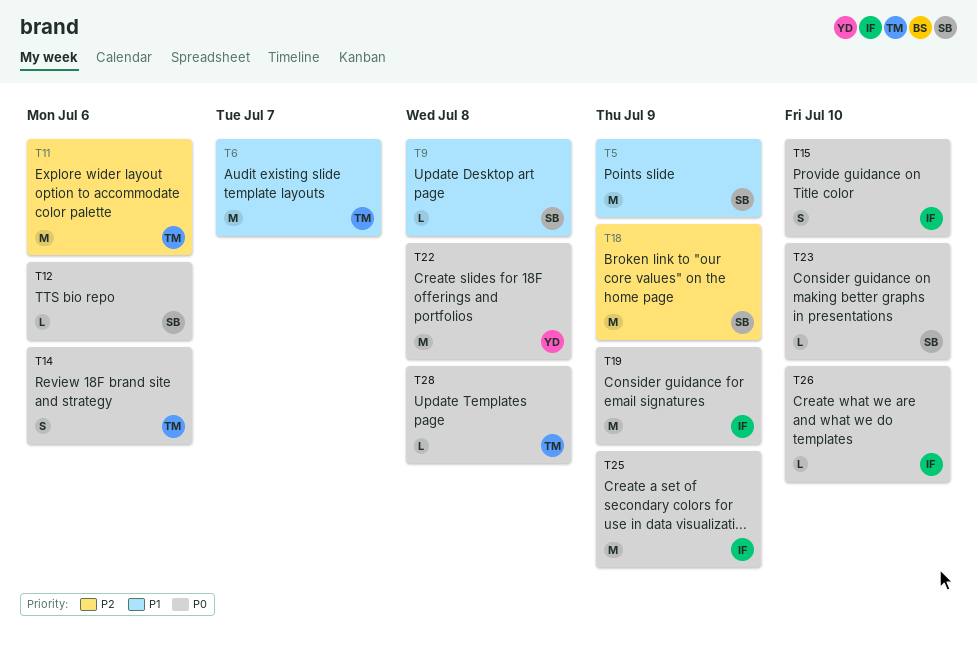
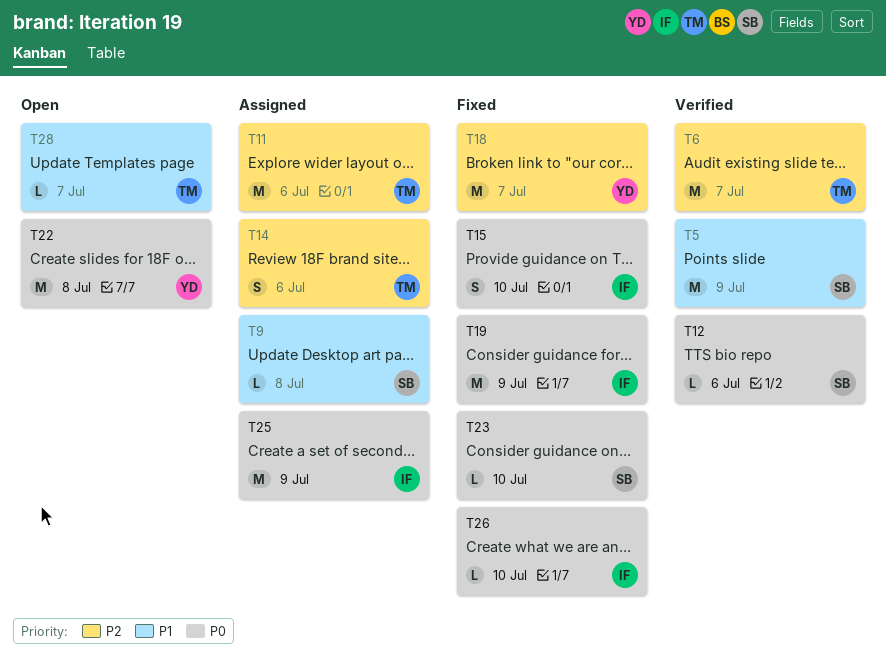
T6, priority: P1 -> P2
T14, priority: P0 -> P2
T18, owner: SB -> YD
T18, due: Jul 9 -> Jul 7
T28, priority: P0 -> P1
T28, due: Jul 8 -> Jul 7

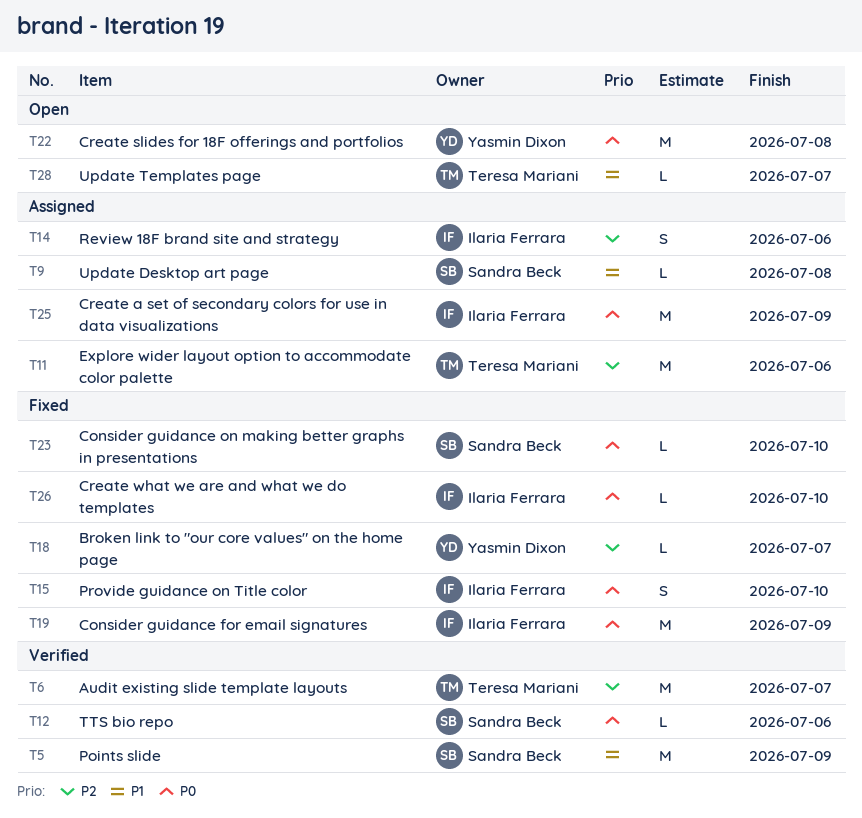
T14, owner: Teresa Mariani -> Ilaria Ferrara
T18, estimate: M -> L

